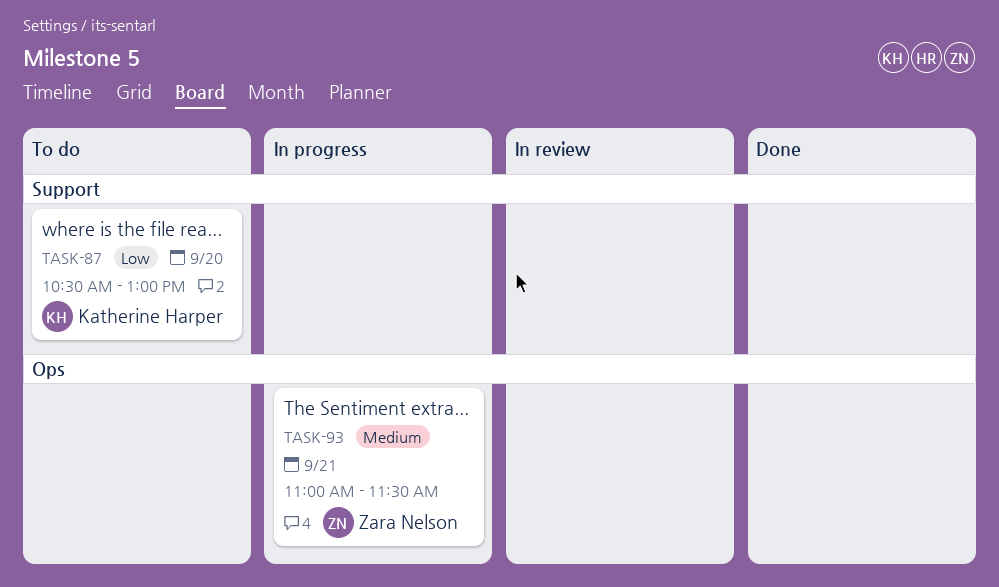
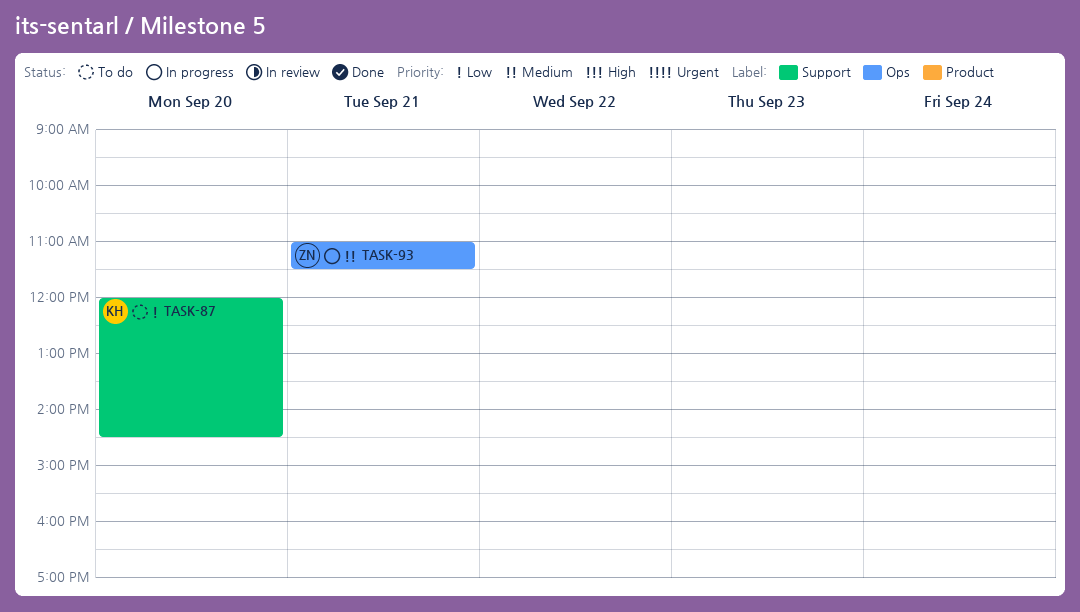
TASK-87, begins: 10:30 -> 12:00
TASK-87, ends: 13:00 -> 14:30

